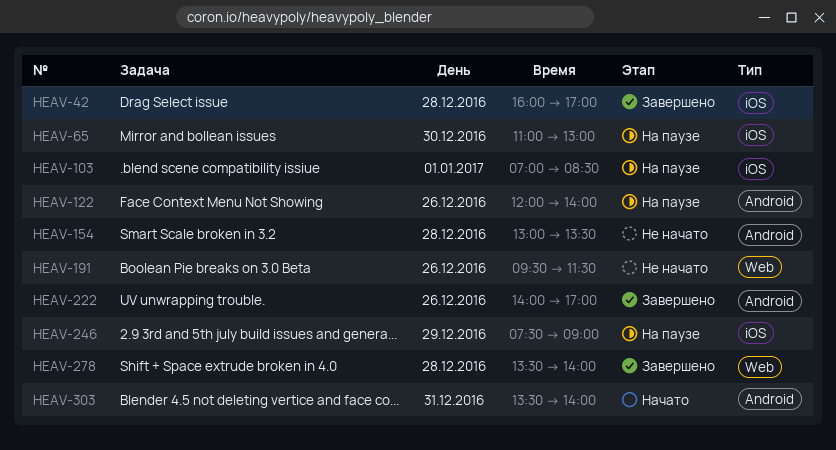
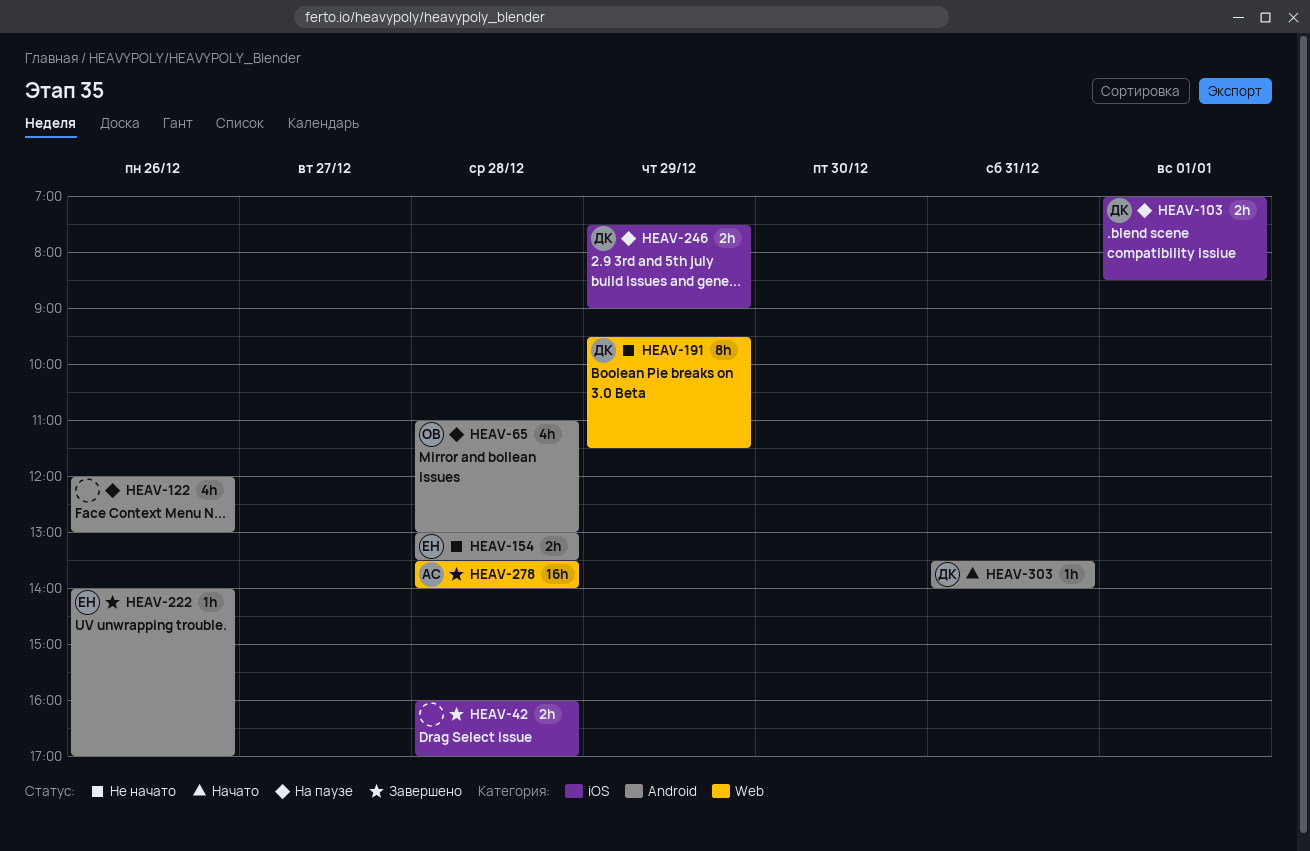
HEAV-65, label: iOS -> Android
HEAV-65, day: Dec 30 -> Dec 28
HEAV-122, ends: 14:00 -> 13:00
HEAV-191, day: Dec 26 -> Dec 29

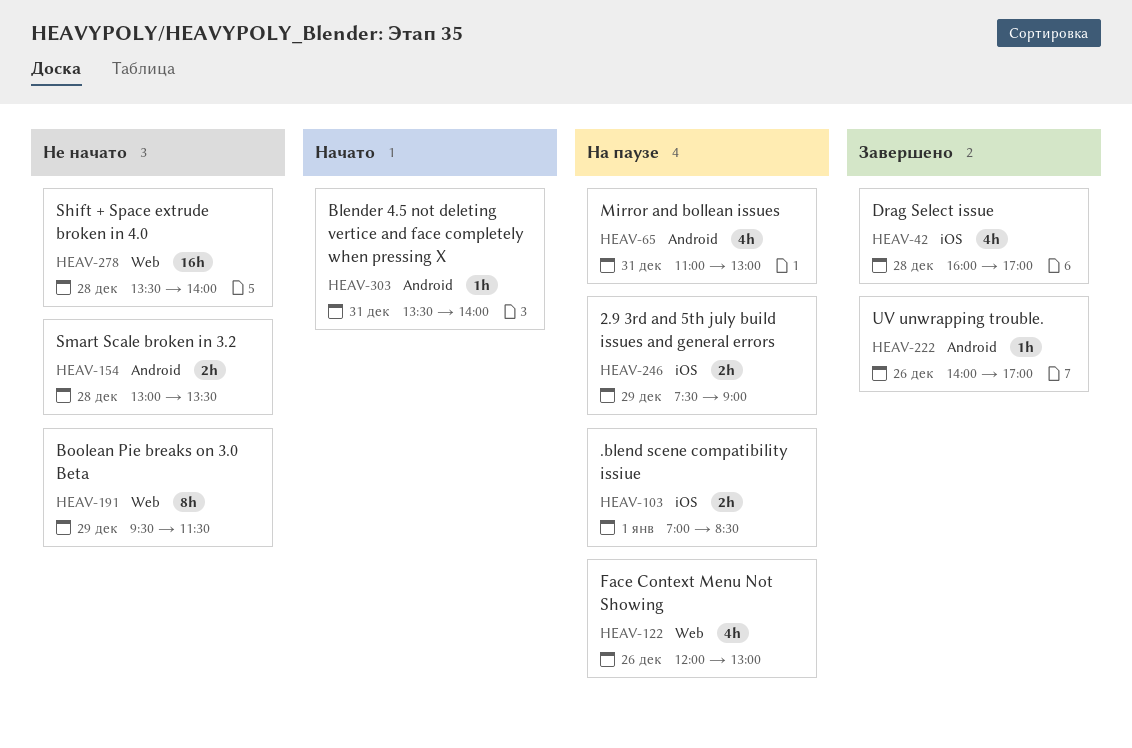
HEAV-42, estimate: 2h -> 4h
HEAV-65, day: Dec 28 -> Dec 31
HEAV-122, label: Android -> Web
HEAV-278, status: Завершено -> Не начато

